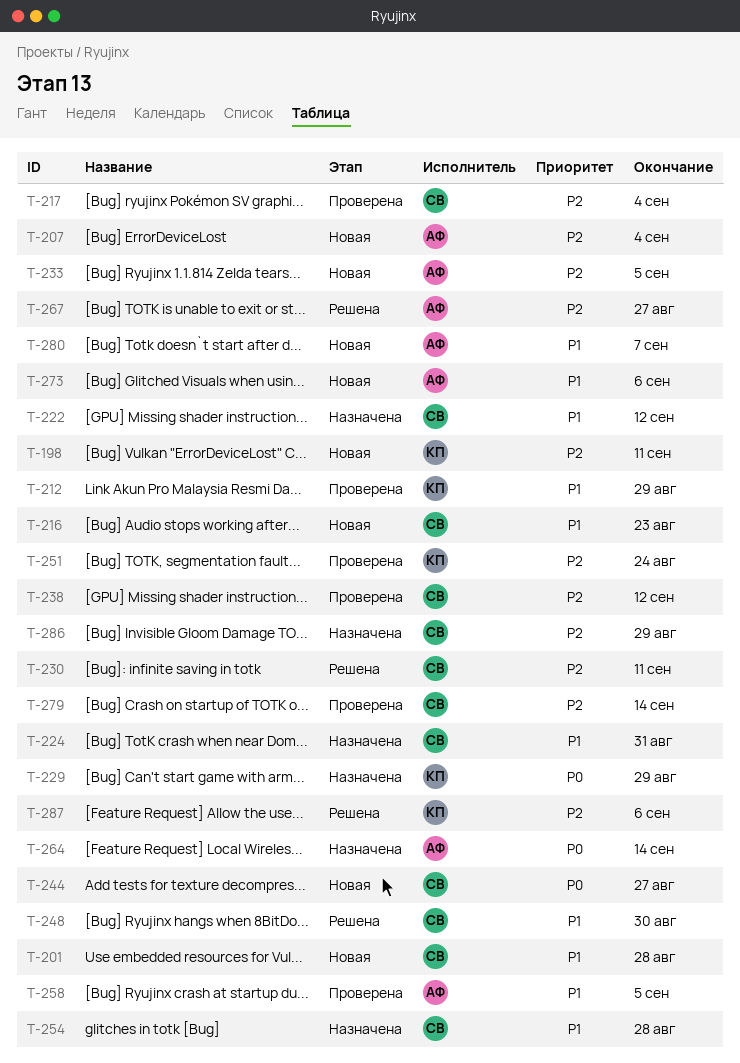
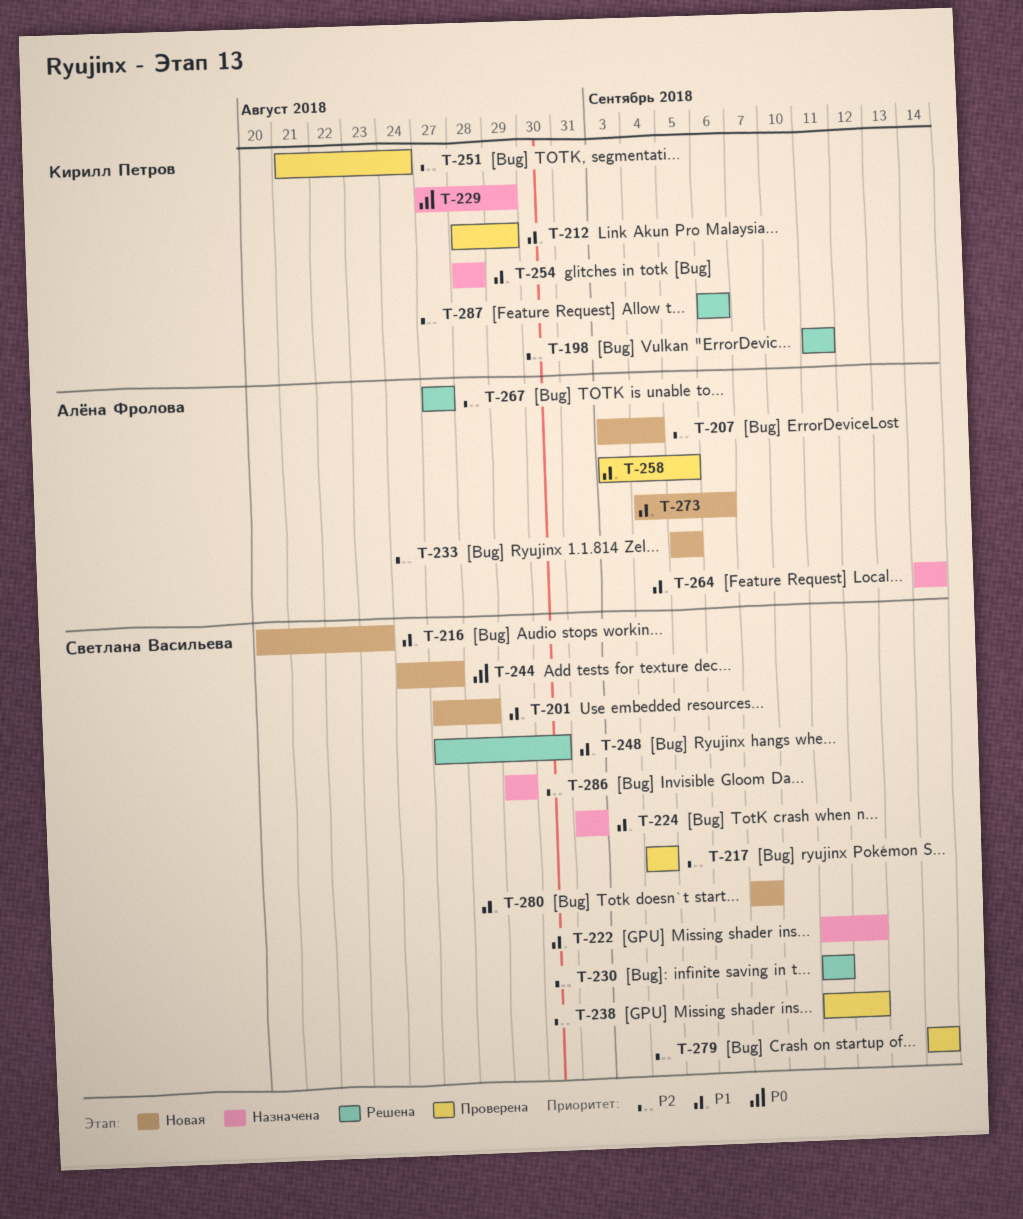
T-198, status: Новая -> Решена
T-254, owner: Светлана Васильева -> Кирилл Петров
T-264, priority: P0 -> P1
T-280, owner: Алёна Фролова -> Светлана Васильева

